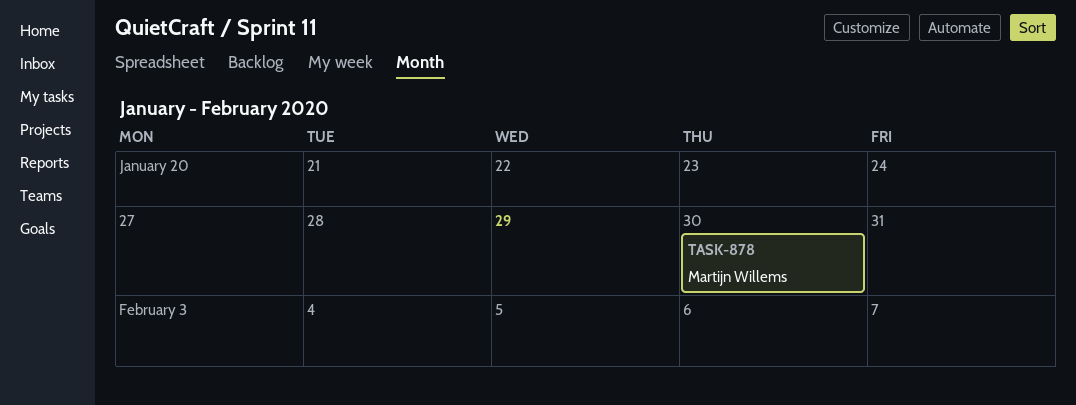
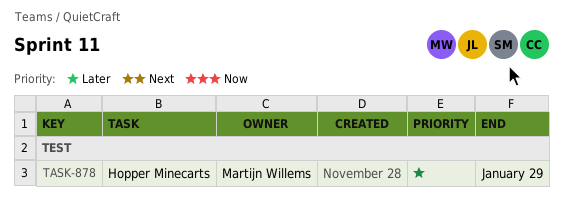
TASK-878, due: Jan 30 -> Jan 29

